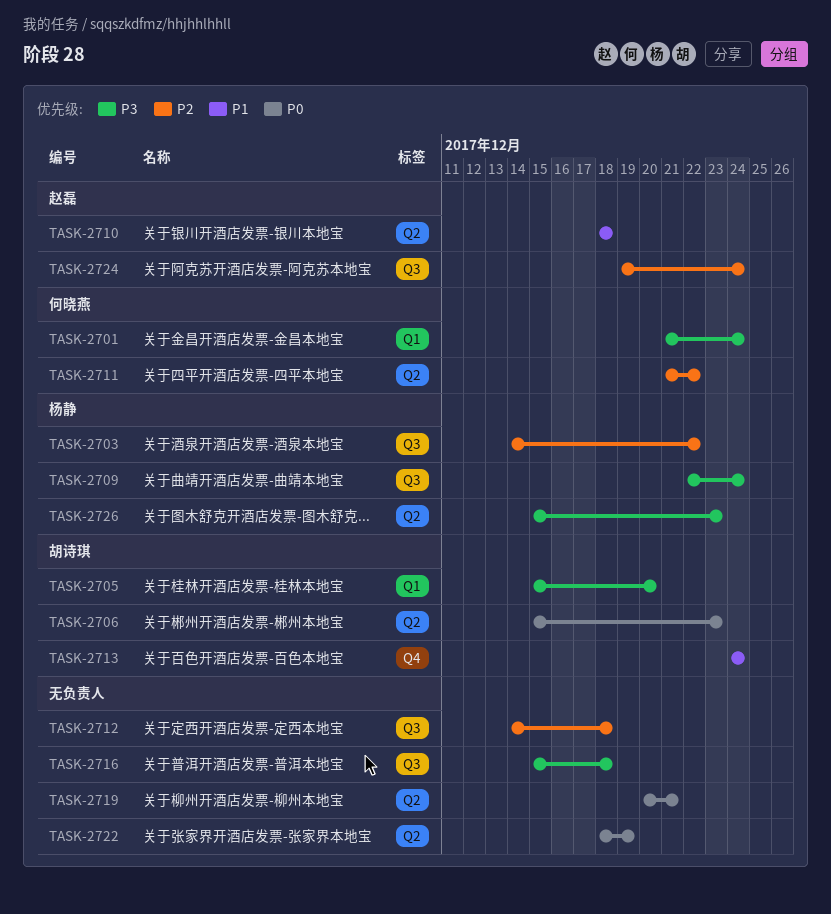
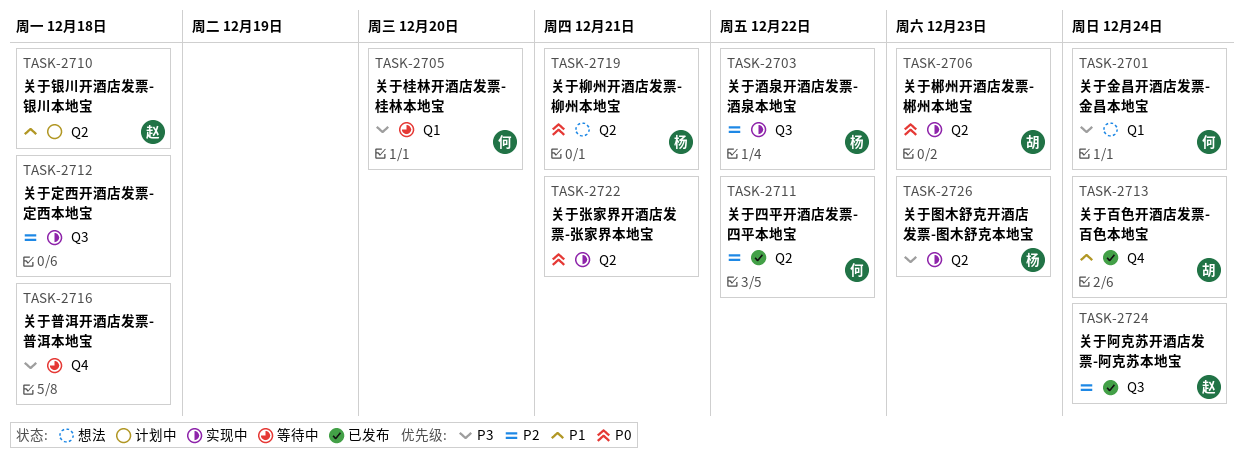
TASK-2705, owner: 胡诗琪 -> 何晓燕
TASK-2709: present -> none
TASK-2716, label: Q3 -> Q4
TASK-2719, owner: none -> 杨静
TASK-2722, due: Dec 19 -> Dec 21

